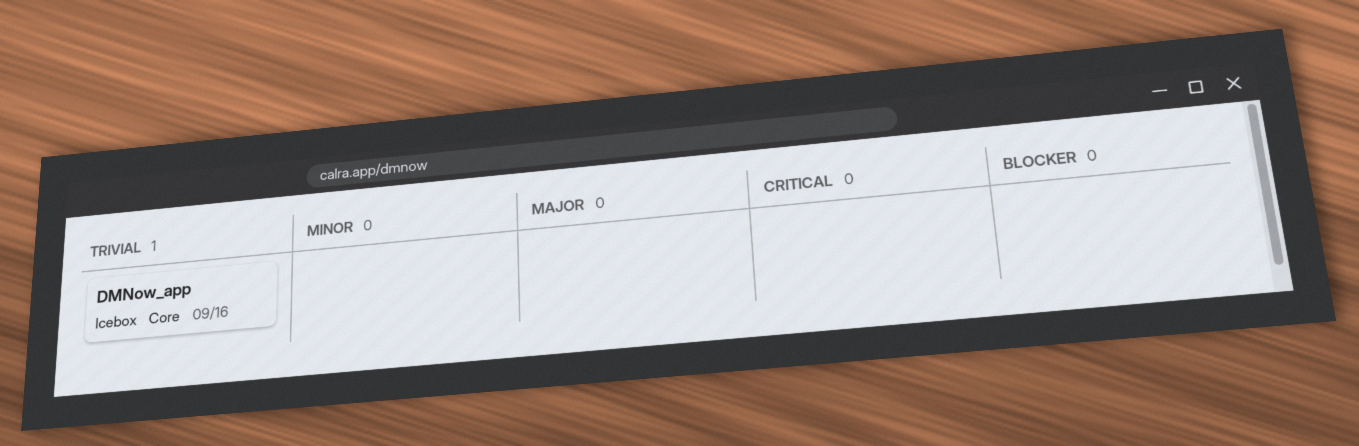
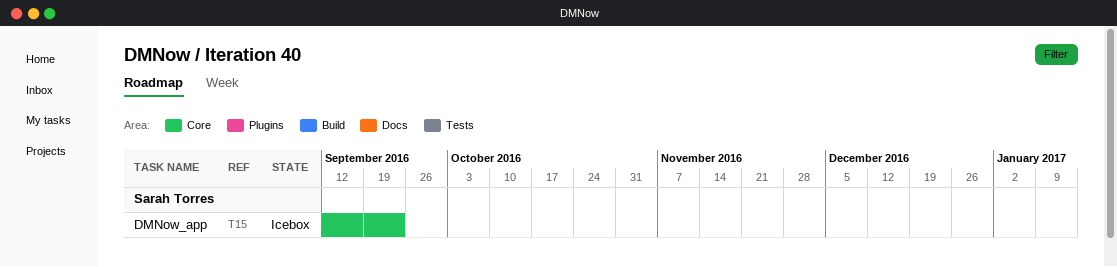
DMNow_app, due: Sep 16 -> Sep 23

